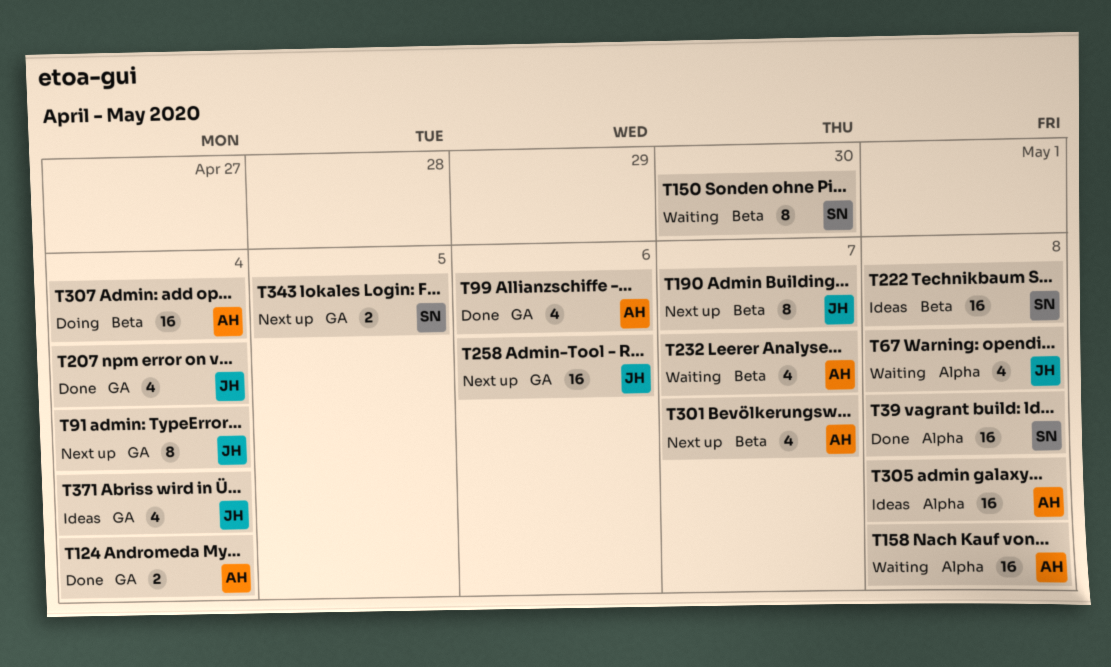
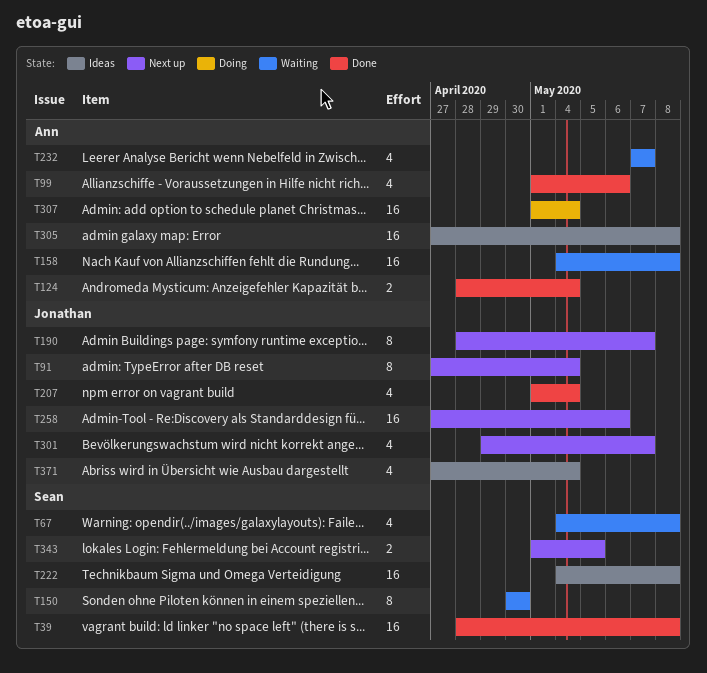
T67, owner: Jonathan -> Sean
T301, owner: Ann -> Jonathan

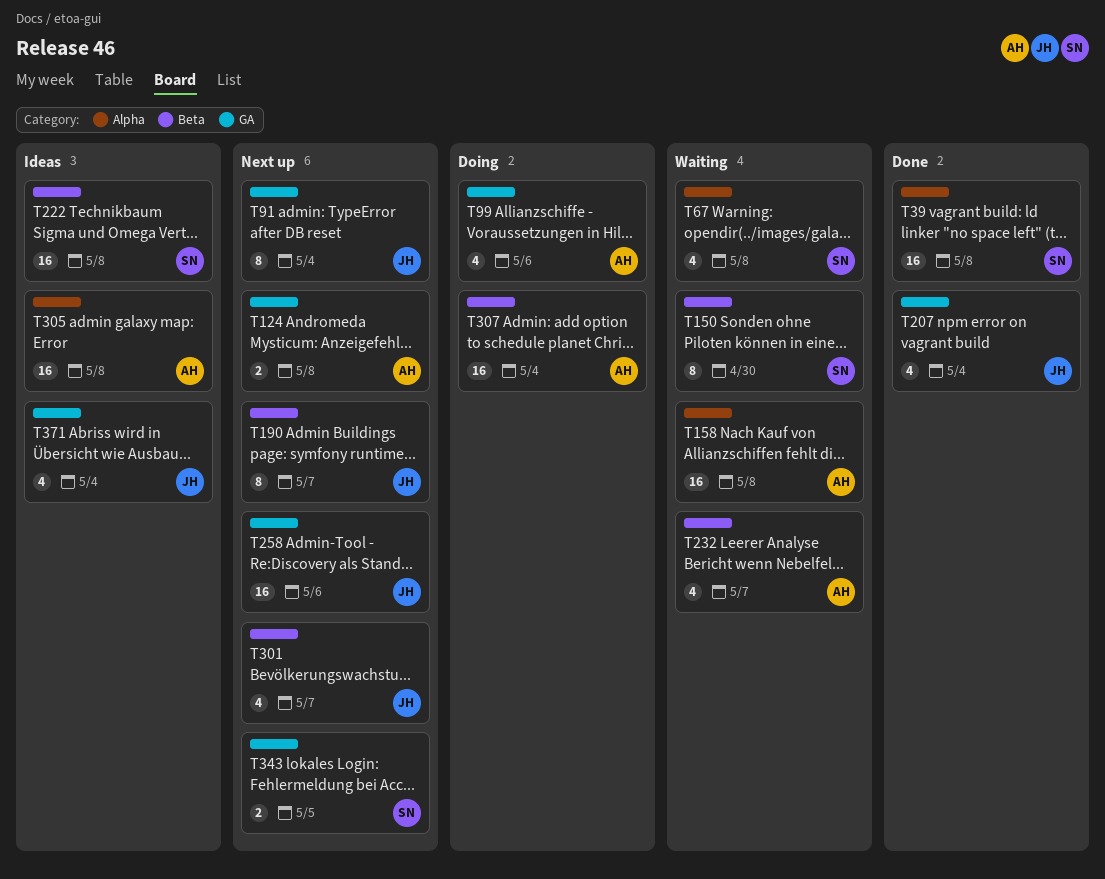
T99, status: Done -> Doing
T124, status: Done -> Next up
T124, due: May 4 -> May 8

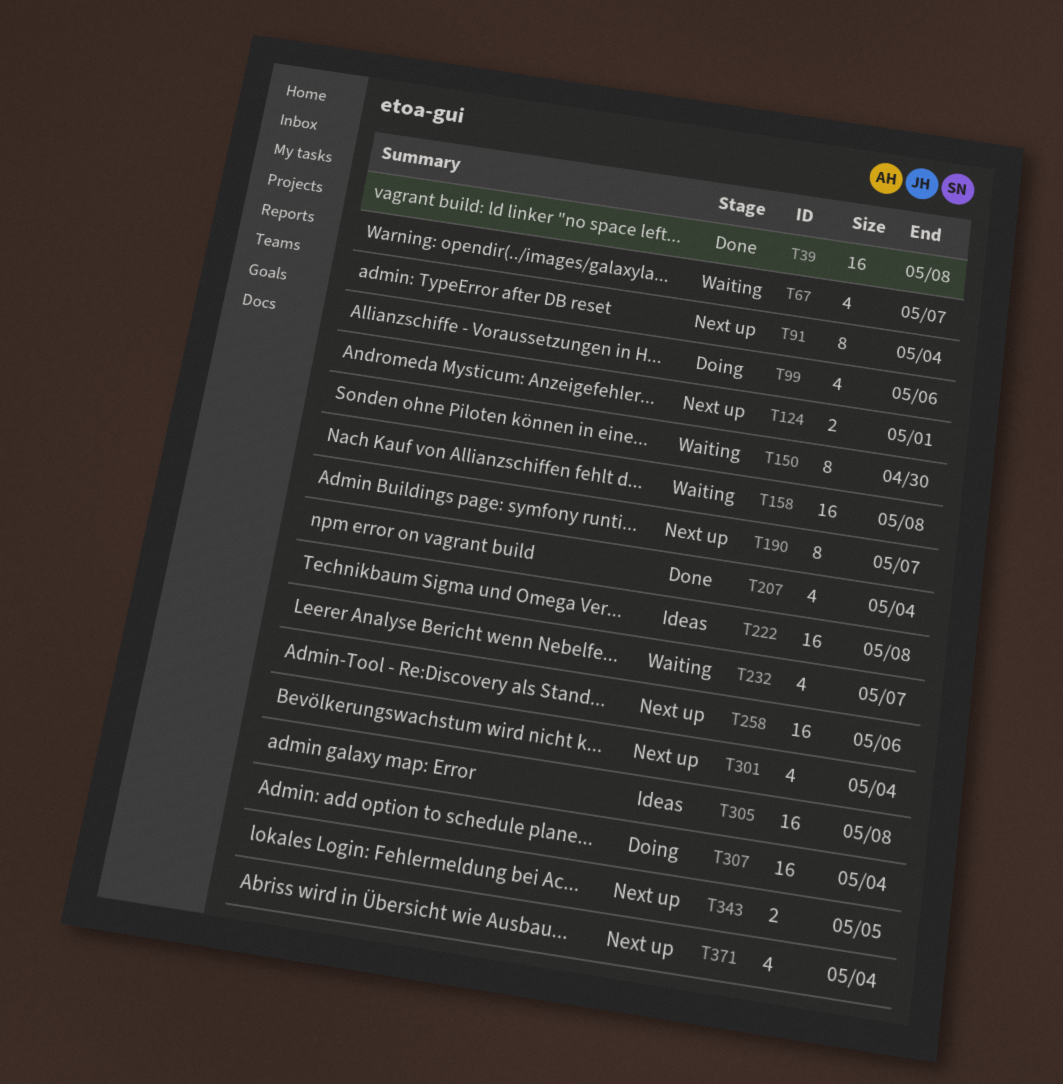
T67, due: May 8 -> May 7
T124, due: May 8 -> May 1
T301, due: May 7 -> May 4
T371, status: Ideas -> Next up

